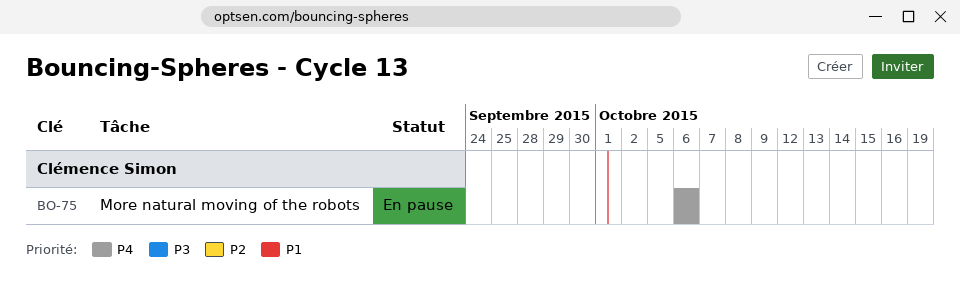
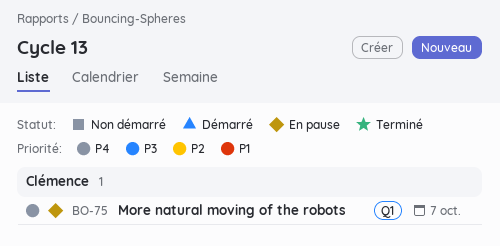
BO-75, due: Oct 6 -> Oct 7

